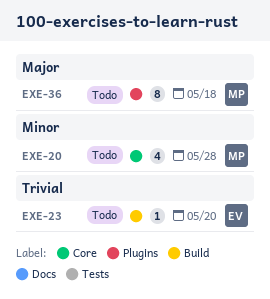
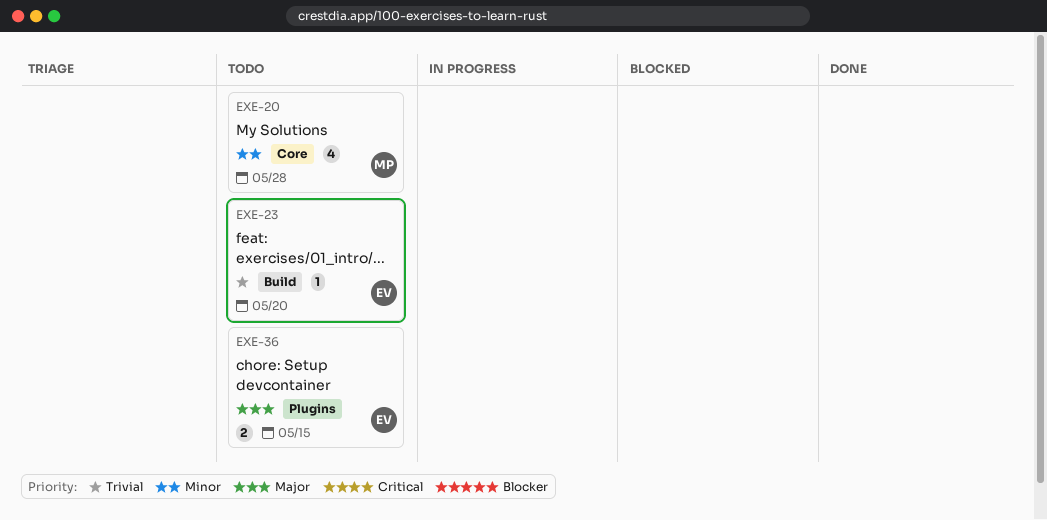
EXE-36, owner: MP -> EV
EXE-36, estimate: 8 -> 2
EXE-36, due: May 18 -> May 15

